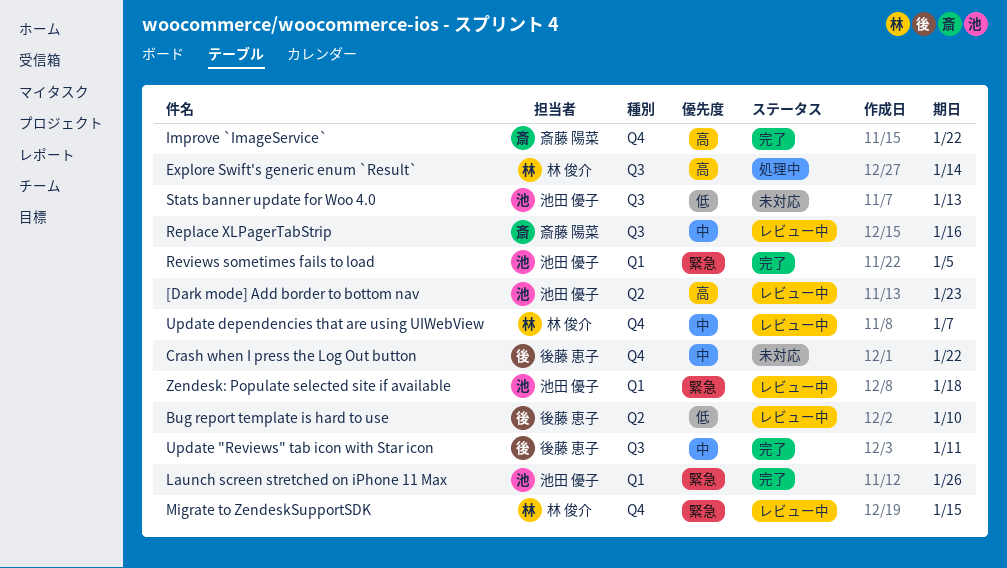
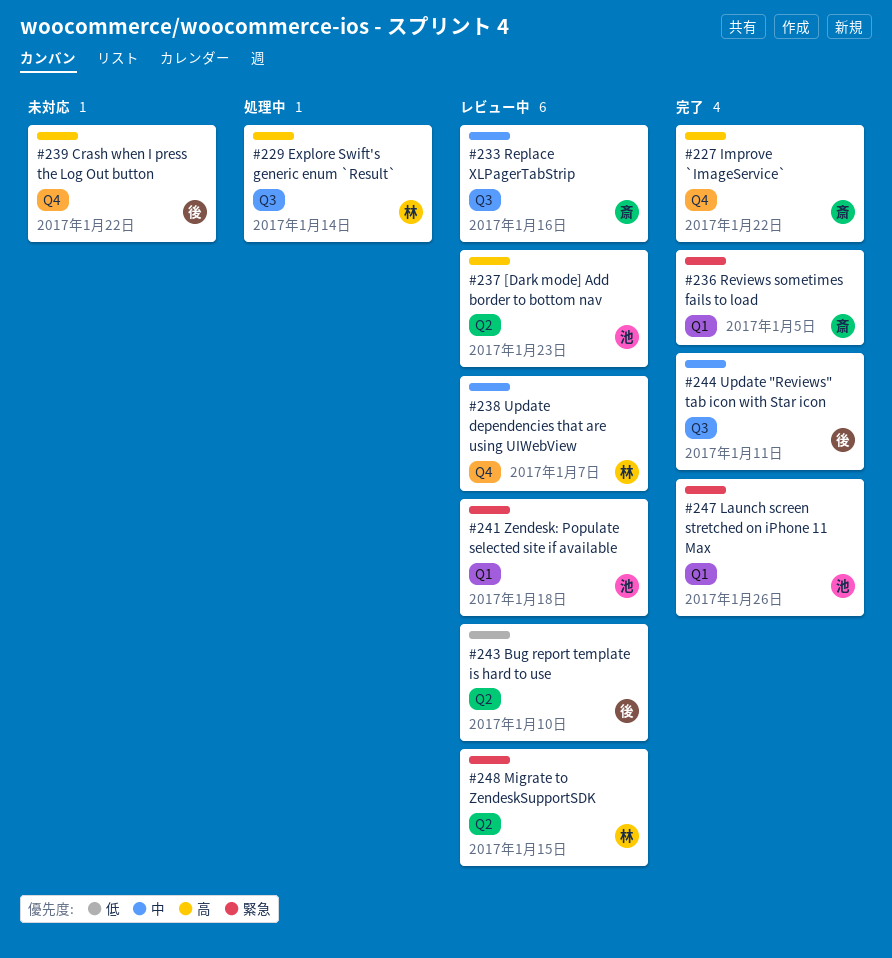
Crash when I press the Log Out button, priority: 中 -> 高
Migrate to ZendeskSupportSDK, label: Q4 -> Q2
Reviews sometimes fails to load, owner: 池田 優子 -> 斎藤 陽菜
Stats banner update for Woo 4.0: present -> none

